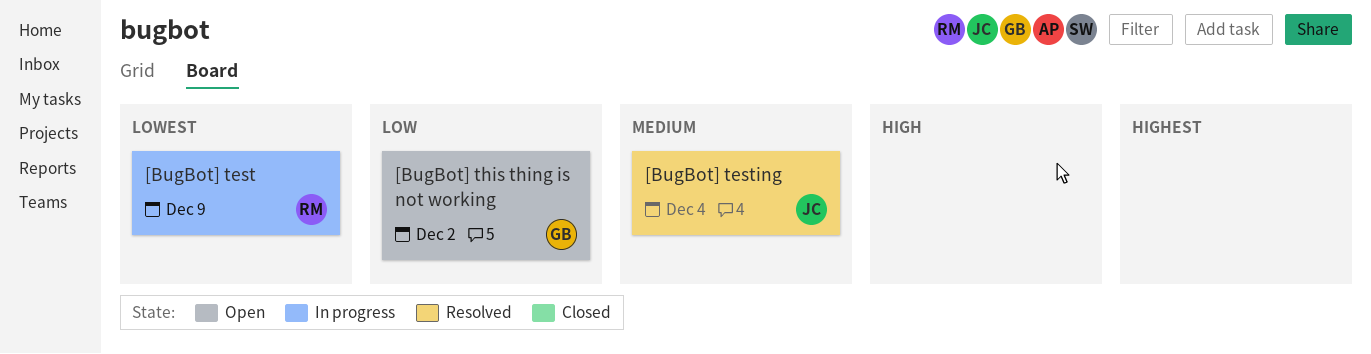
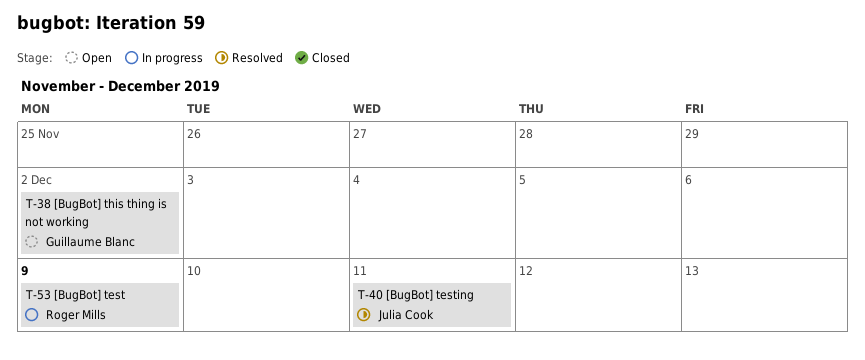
[BugBot] testing, due: Dec 4 -> Dec 11

